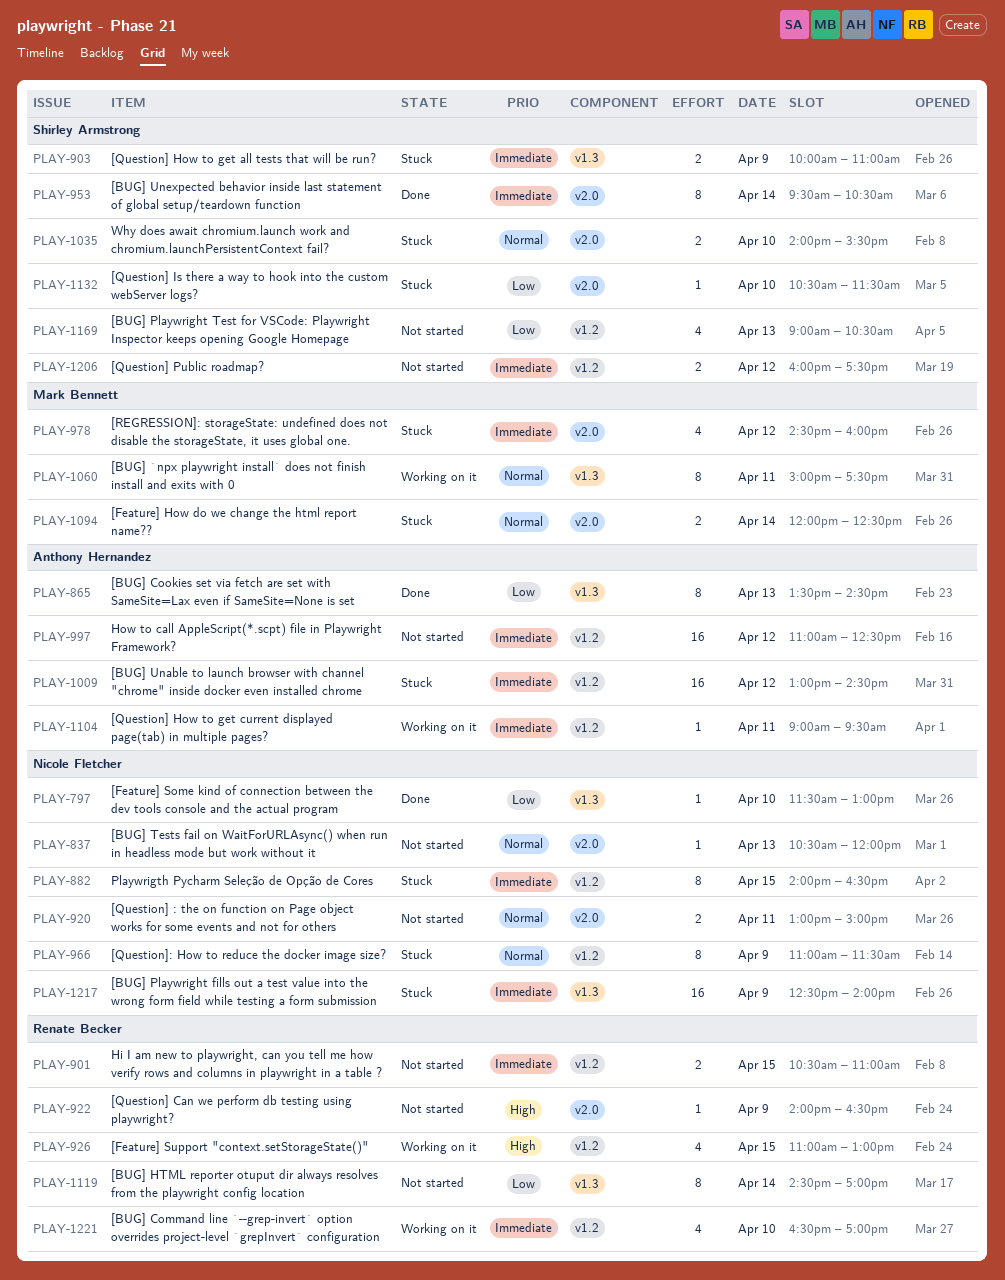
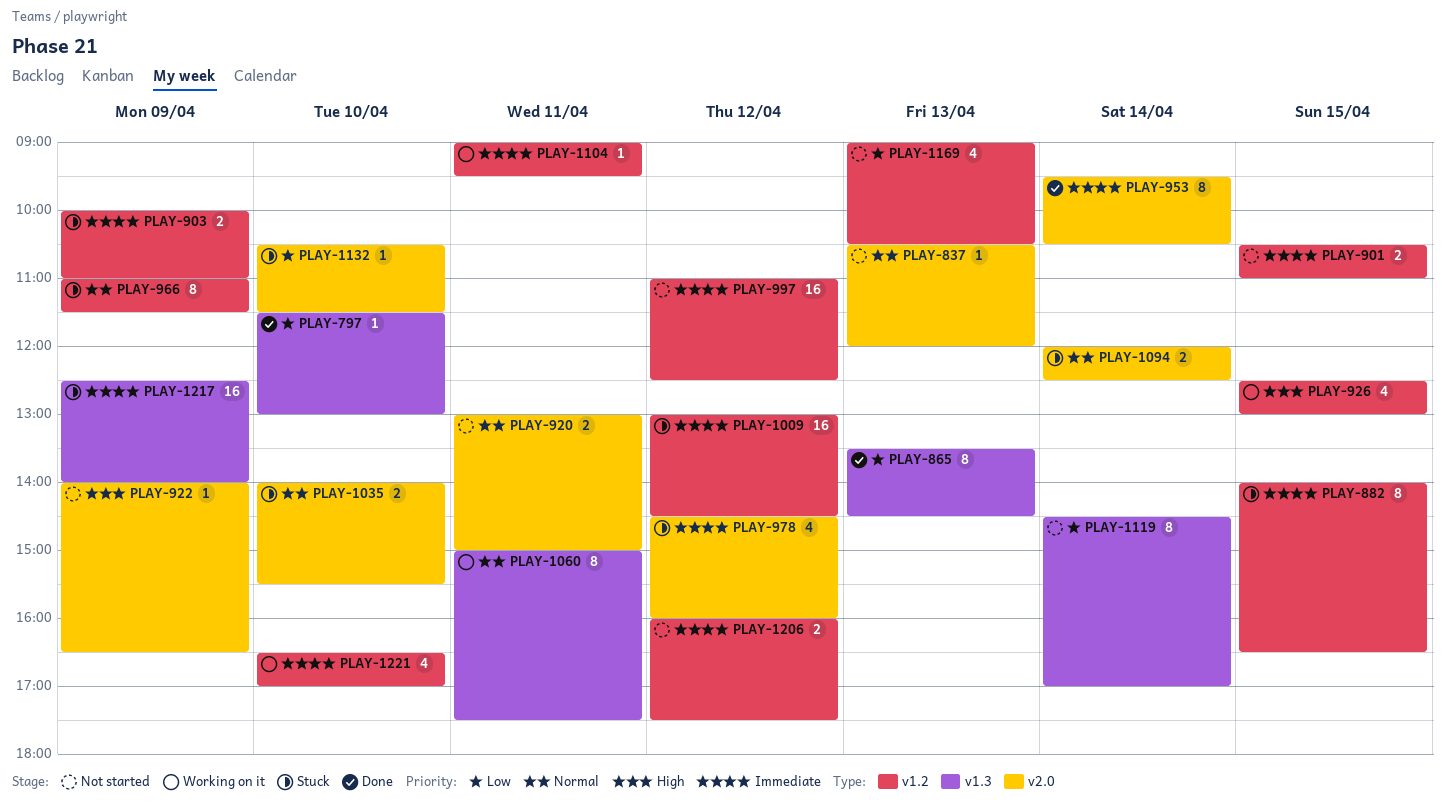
PLAY-903, label: v1.3 -> v1.2
PLAY-926, begins: 11:00 -> 12:30

